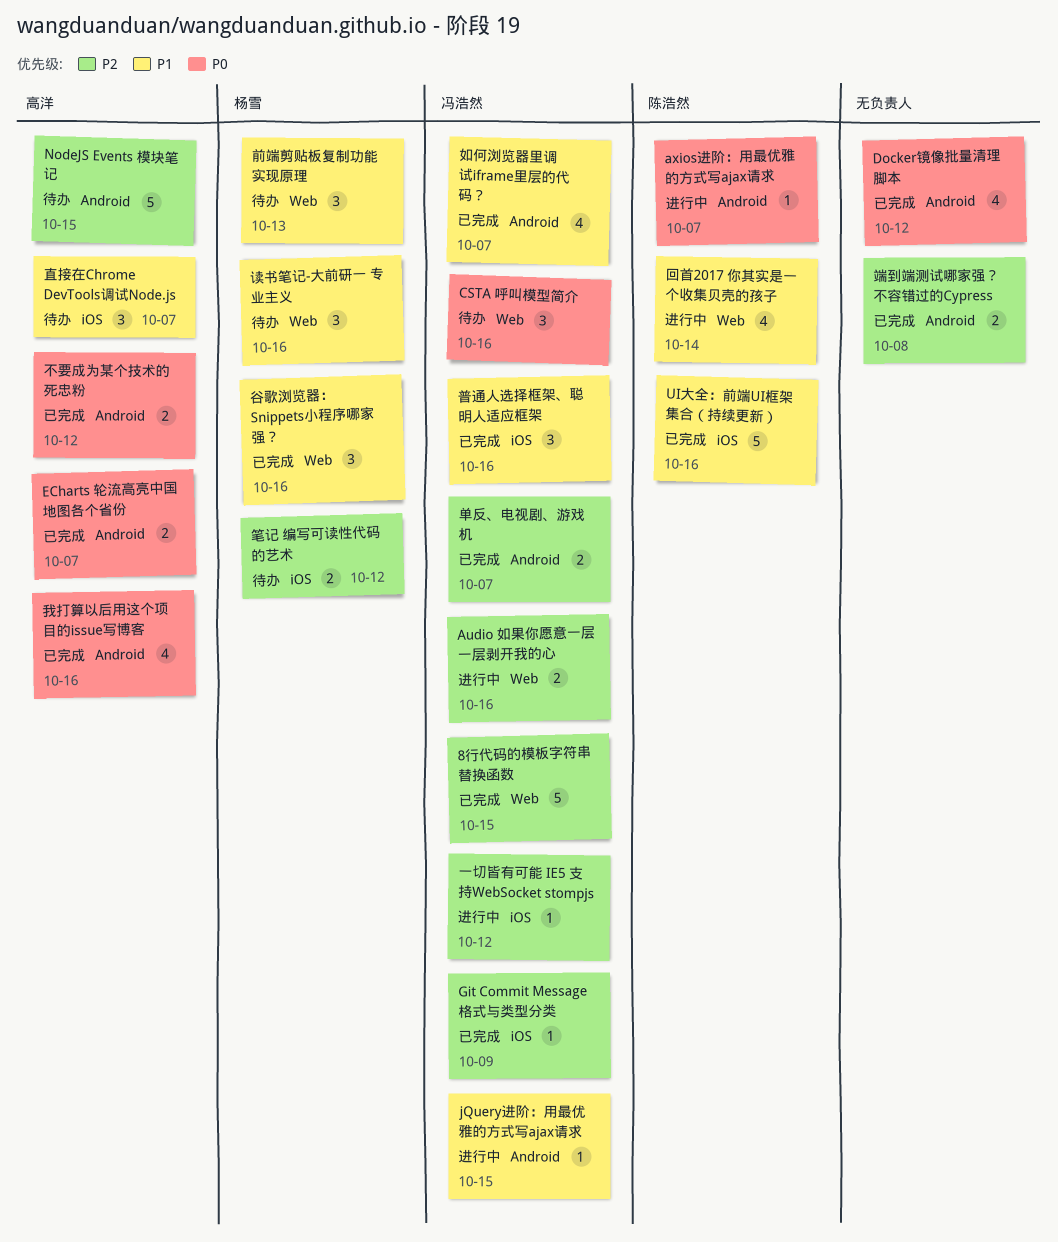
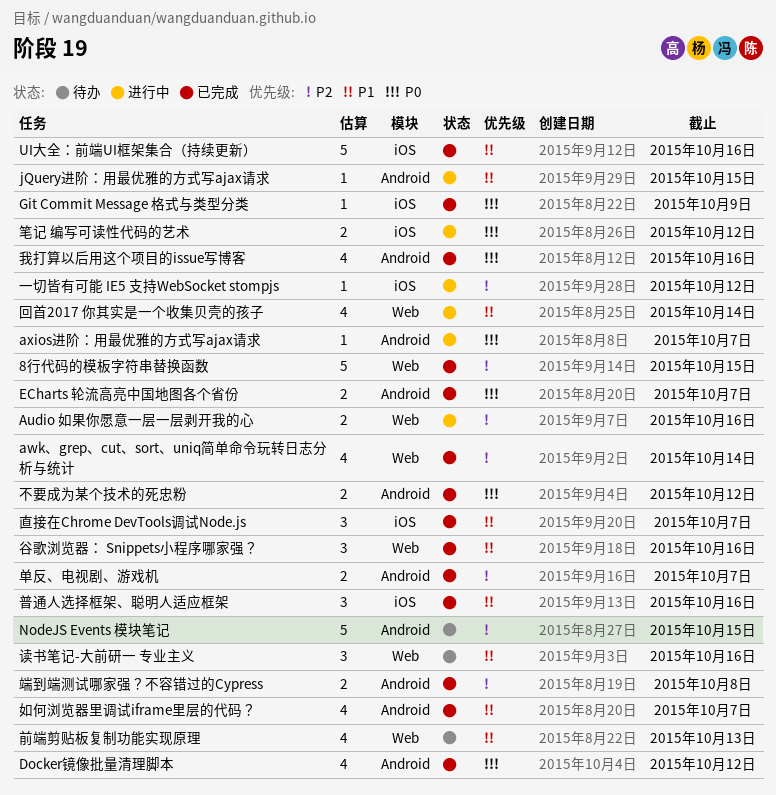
awk、grep、cut、sort、uniq简单命令玩转日志分析与统计: none -> present
CSTA 呼叫模型简介: present -> none
Git Commit Message 格式与类型分类, priority: P2 -> P0
前端剪贴板复制功能实现原理, estimate: 3 -> 4
直接在Chrome DevTools调试Node.js, status: 待办 -> 已完成
笔记 编写可读性代码的艺术, status: 待办 -> 进行中
笔记 编写可读性代码的艺术, priority: P2 -> P0

